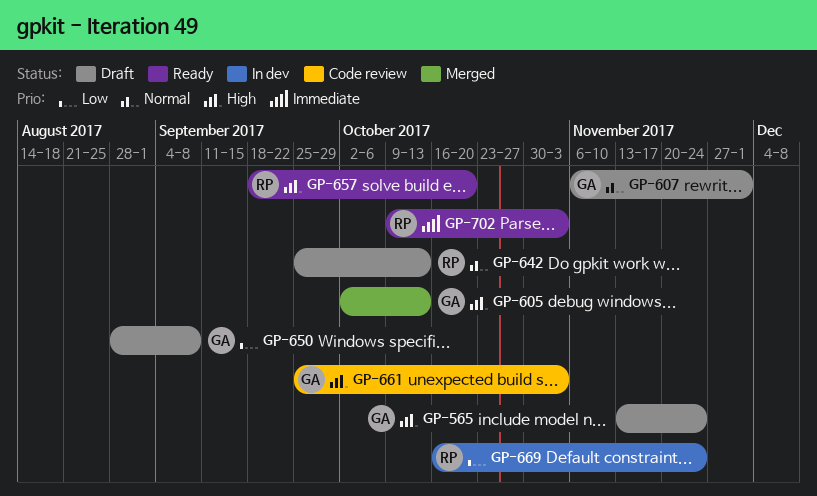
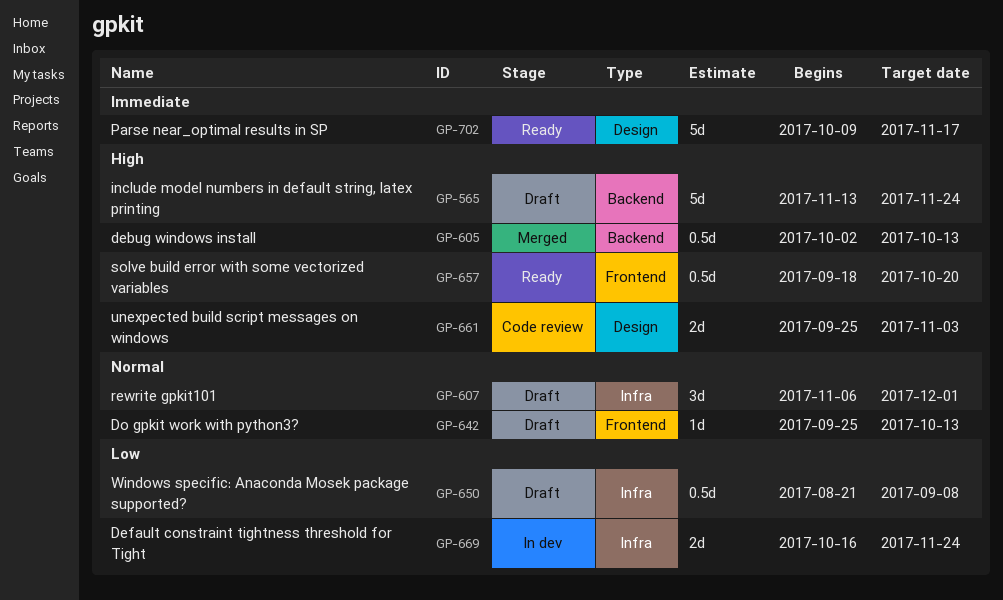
GP-650, start: Aug 28 -> Aug 21
GP-702, due: Nov 3 -> Nov 17

